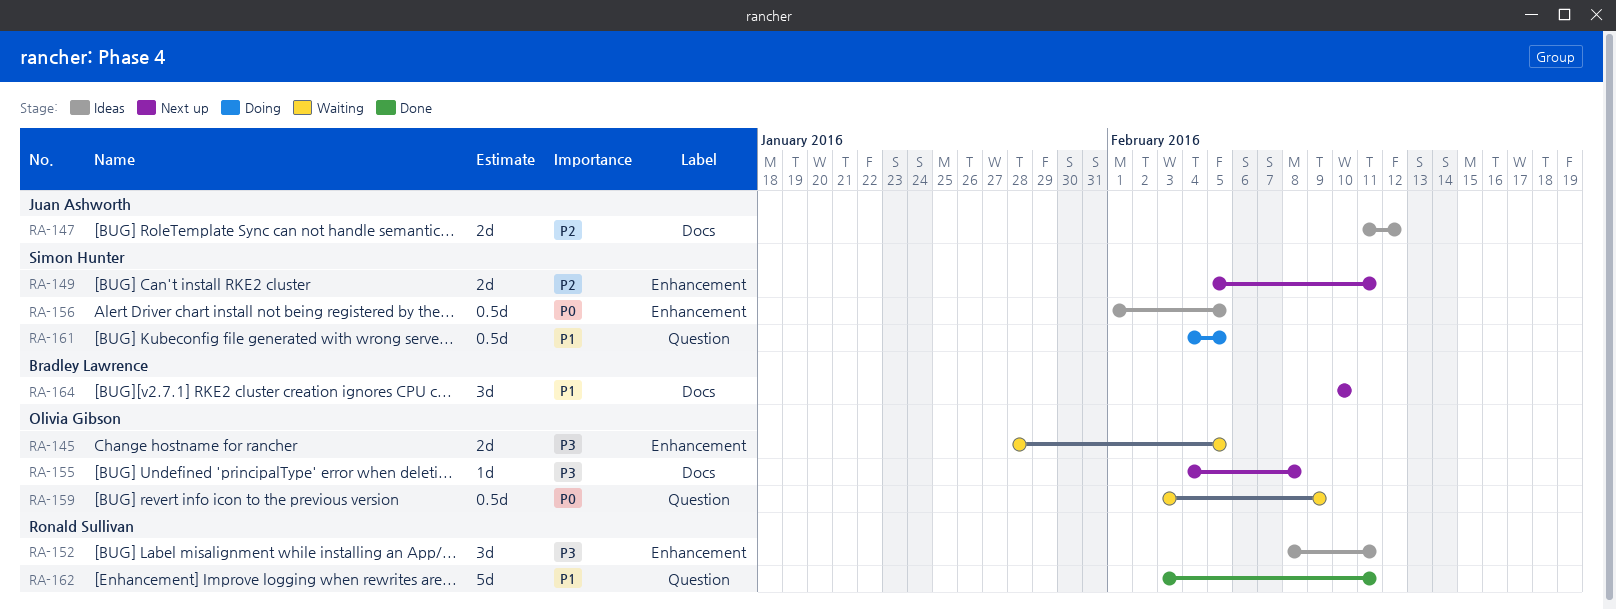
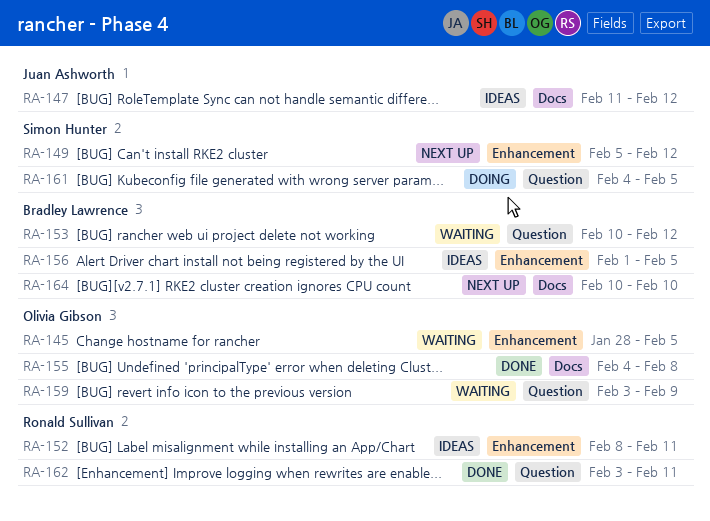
RA-149, due: Feb 11 -> Feb 12
RA-153: none -> present
RA-155, status: Next up -> Done
RA-156, owner: Simon Hunter -> Bradley Lawrence

